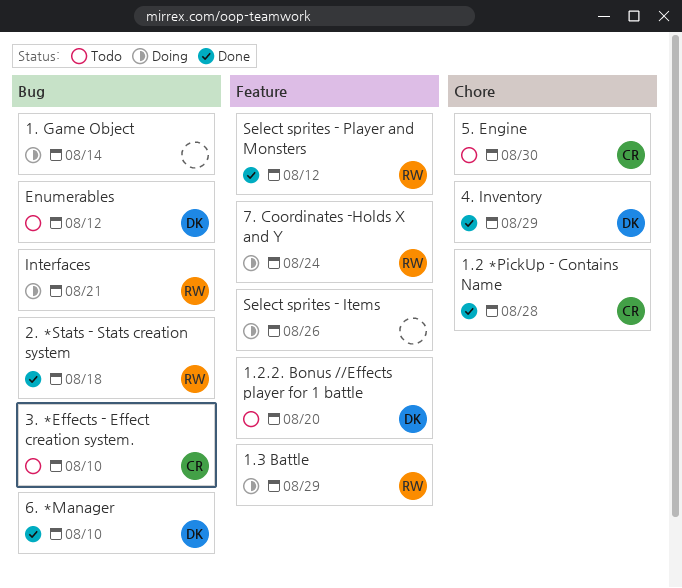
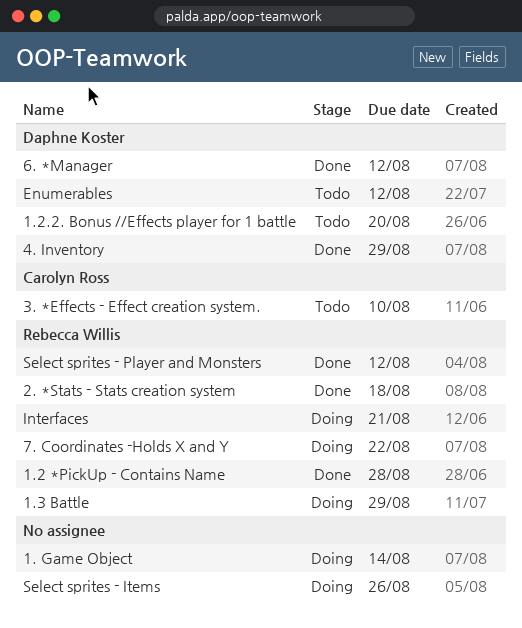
1.2 *PickUp - Contains Name, owner: Carolyn Ross -> Rebecca Willis
5. Engine: present -> none
6. *Manager, due: Aug 10 -> Aug 12
7. Coordinates -Holds X and Y, due: Aug 24 -> Aug 22

